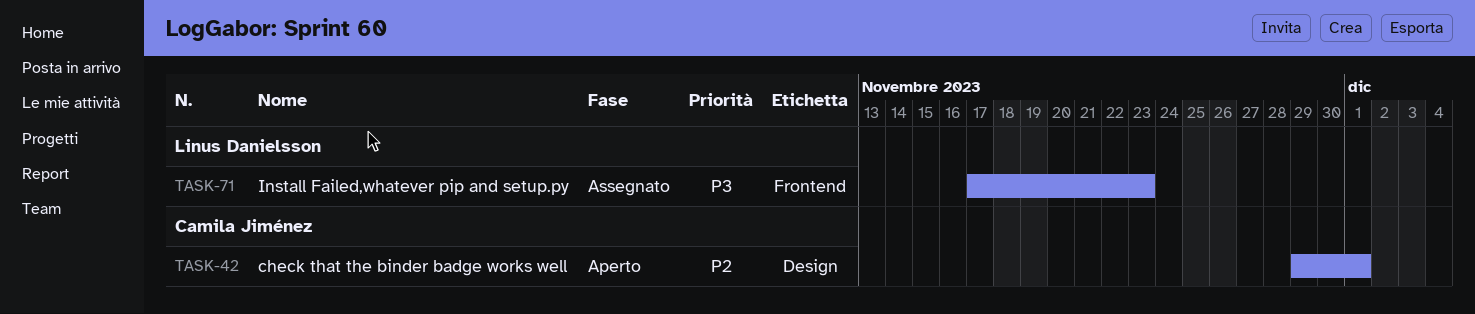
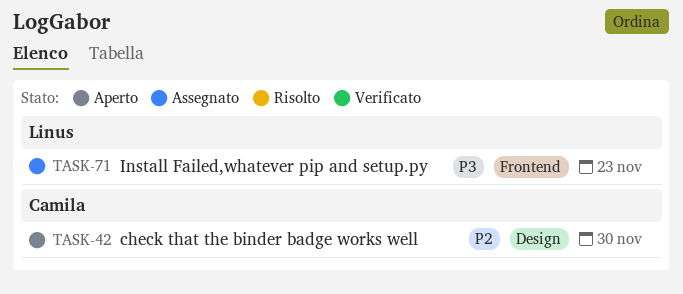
TASK-42, due: Dec 1 -> Nov 30

